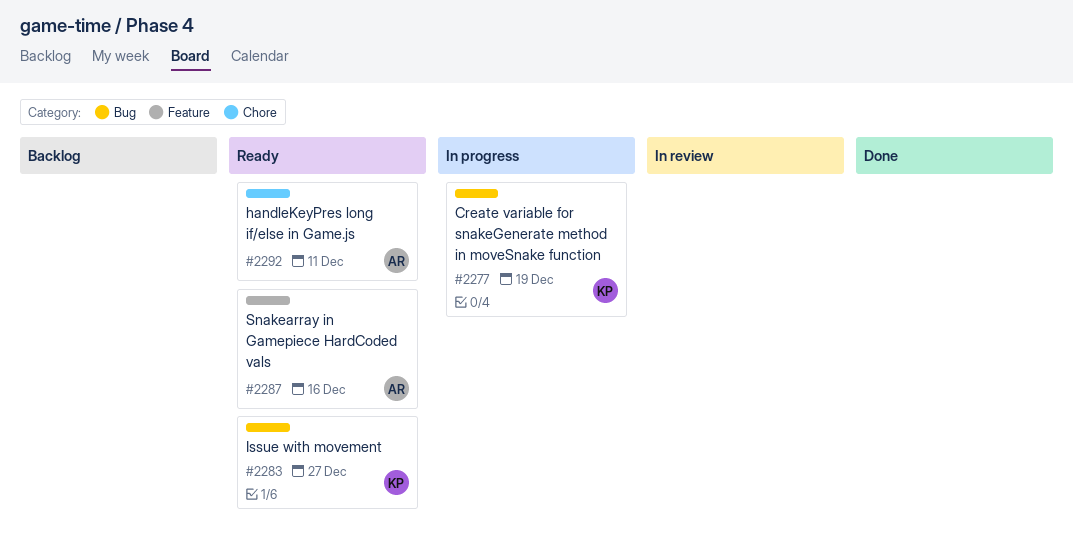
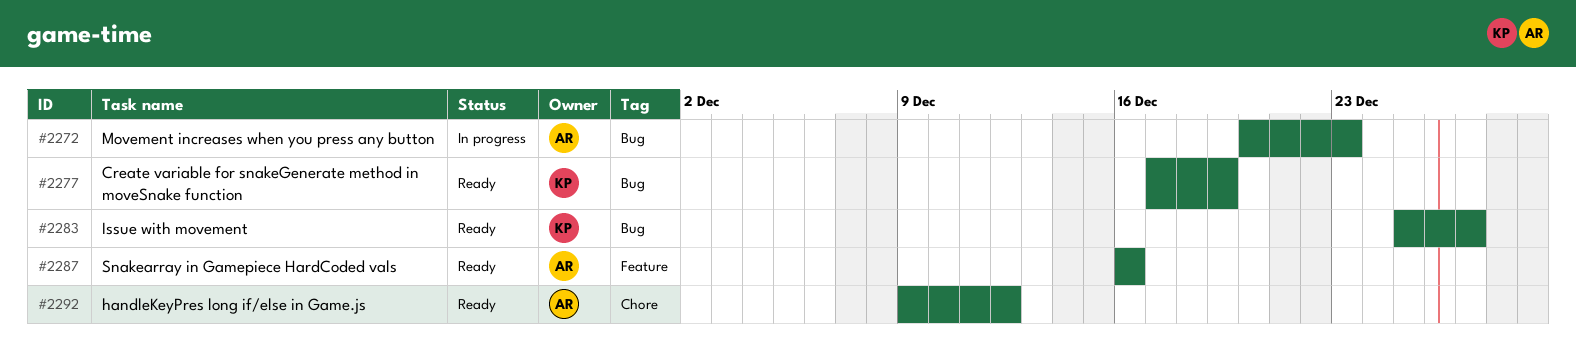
#2272: none -> present
#2277, status: In progress -> Ready
#2292, due: Dec 11 -> Dec 12

